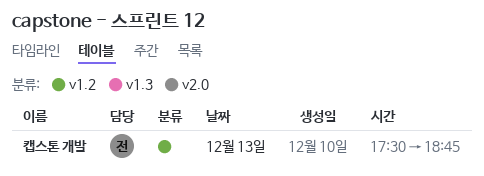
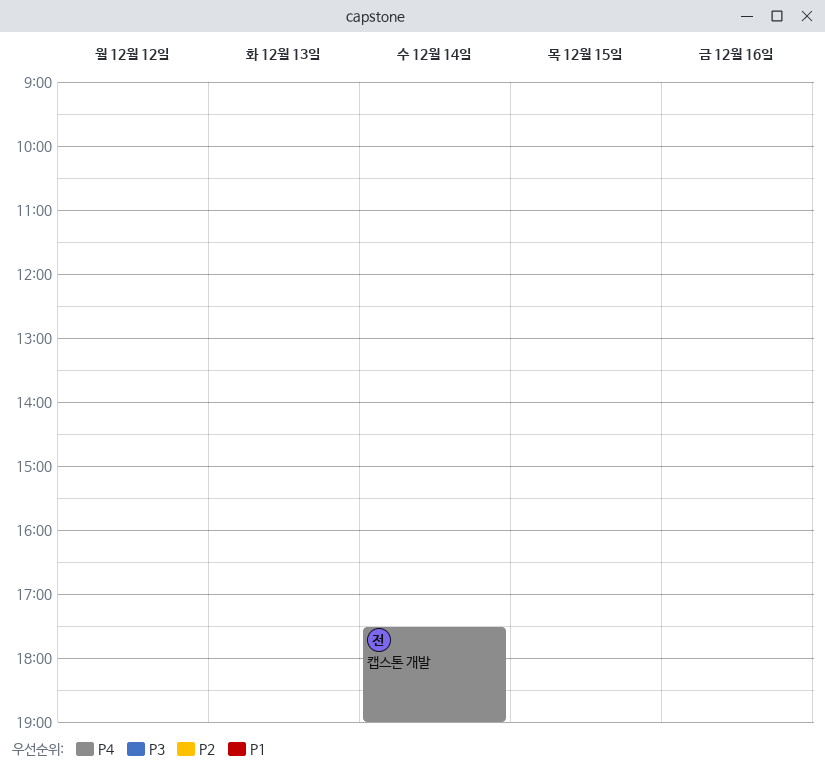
캡스톤 개발, day: Dec 13 -> Dec 14
캡스톤 개발, ends: 18:45 -> 19:00

